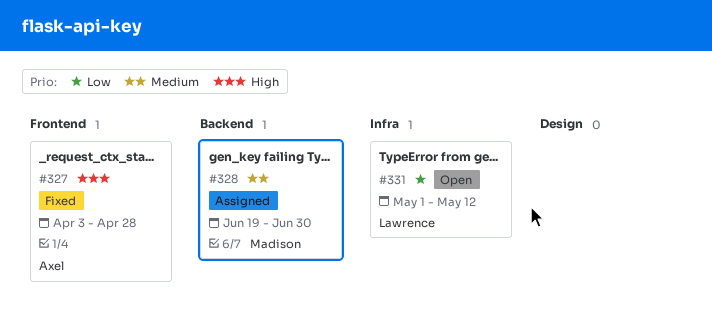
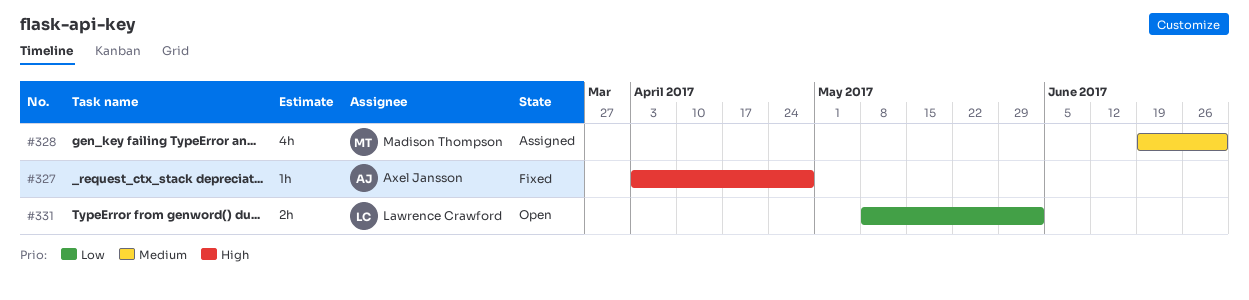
#331, start: May 1 -> May 8
#331, due: May 12 -> Jun 2

